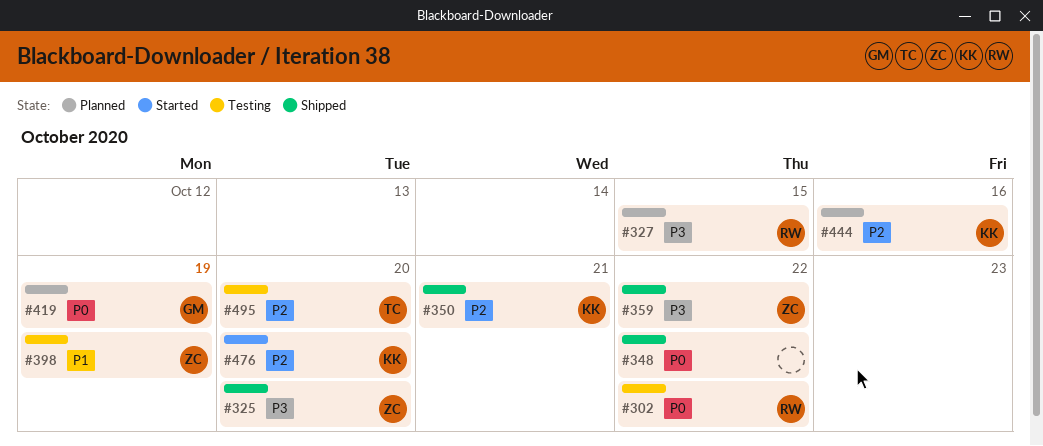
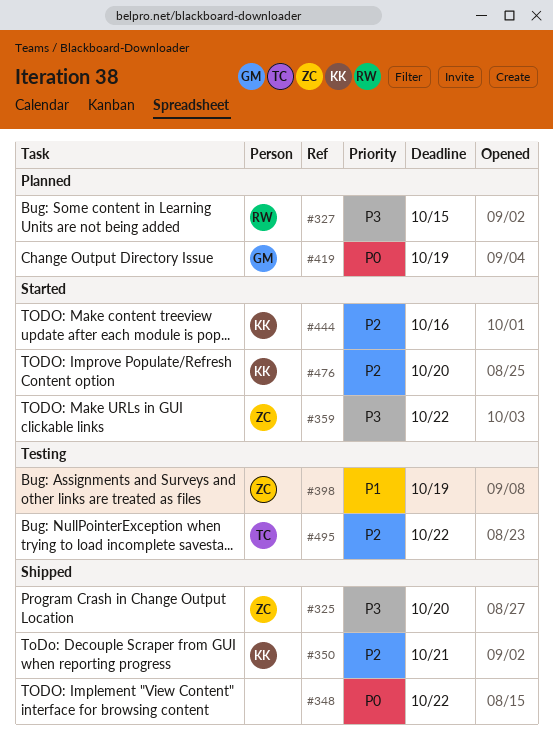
#302: present -> none
#359, status: Shipped -> Started
#444, status: Planned -> Started
#495, due: Oct 20 -> Oct 22

